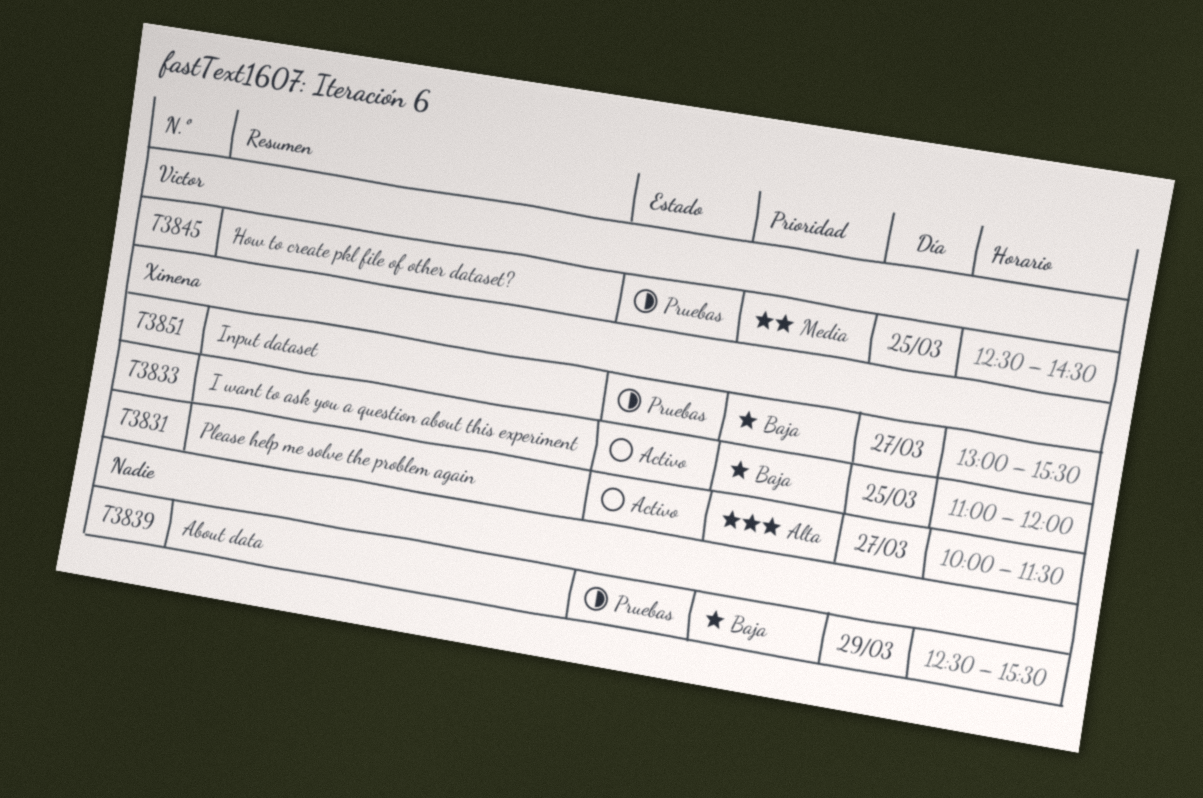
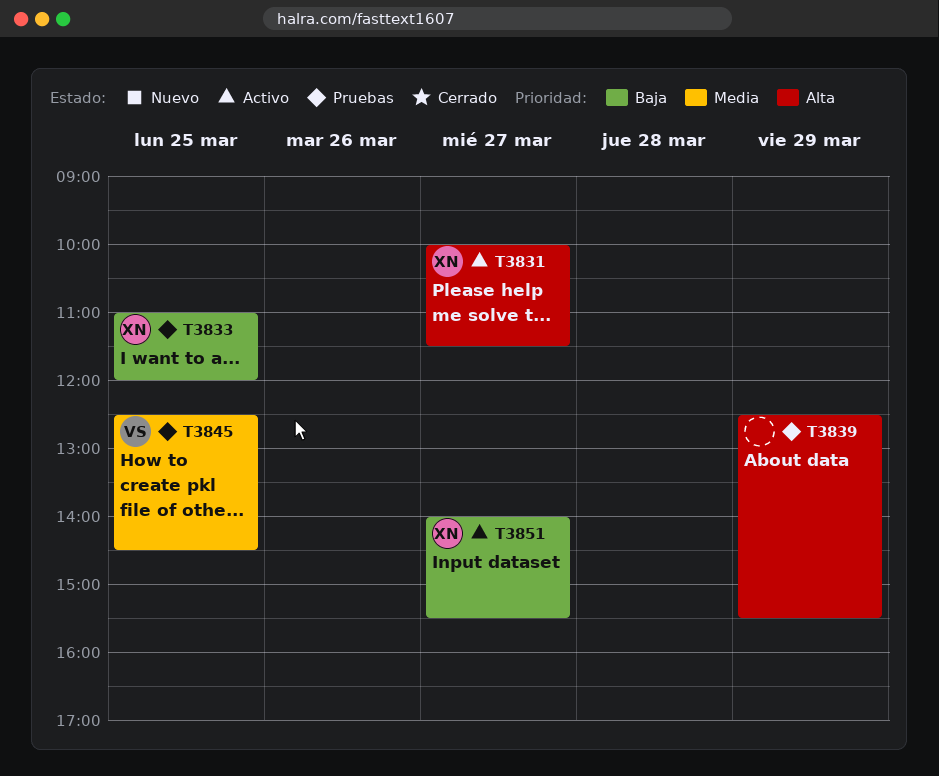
T3833, status: Activo -> Pruebas
T3839, priority: Baja -> Alta
T3851, status: Pruebas -> Activo
T3851, begins: 13:00 -> 14:00

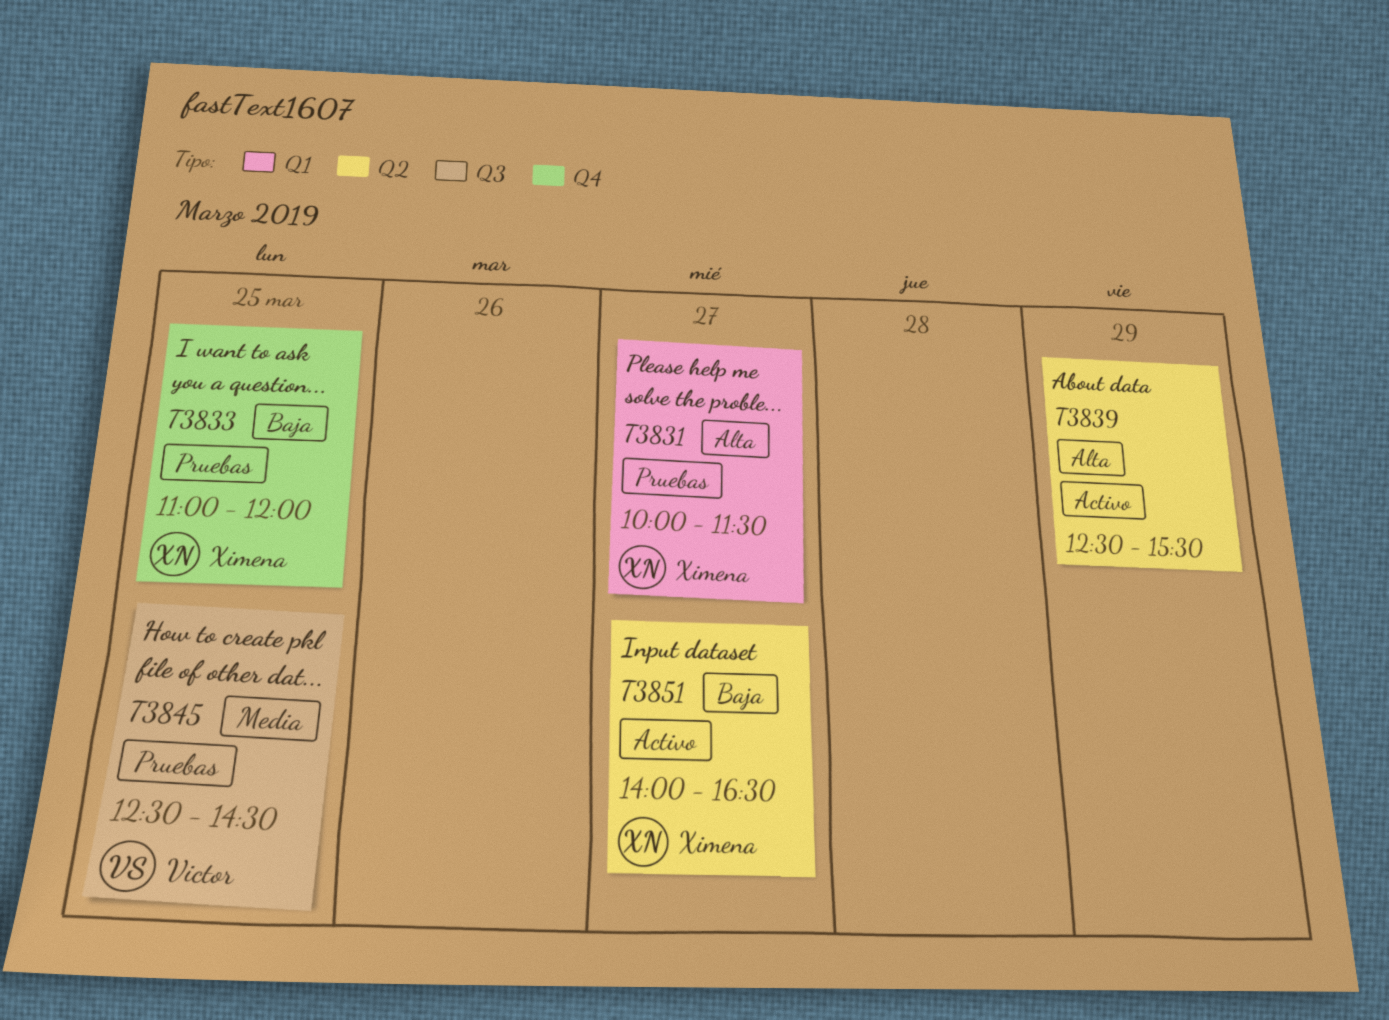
T3831, status: Activo -> Pruebas
T3839, status: Pruebas -> Activo
T3851, ends: 15:30 -> 16:30

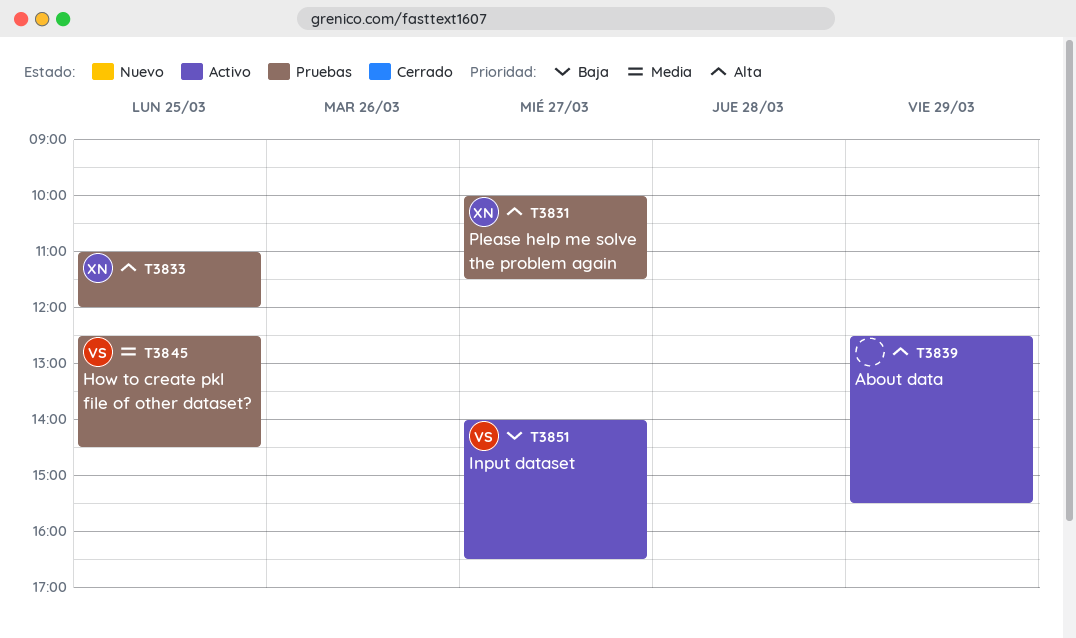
T3833, priority: Baja -> Alta
T3851, owner: Ximena -> Victor

